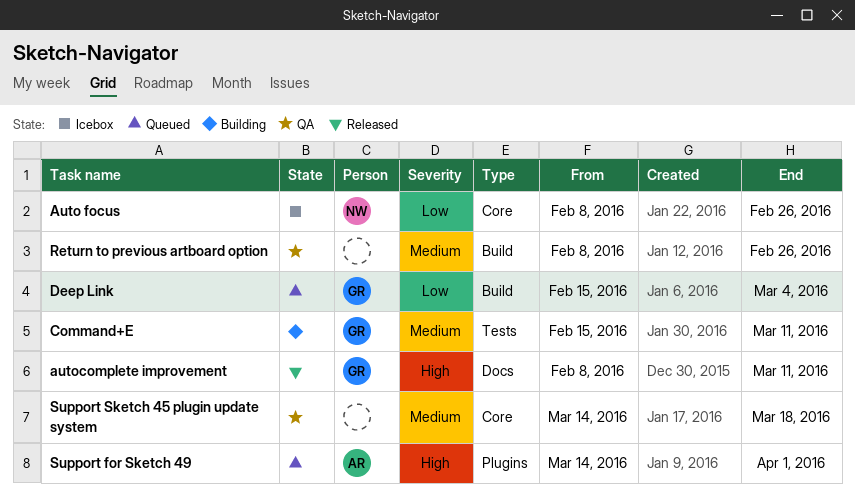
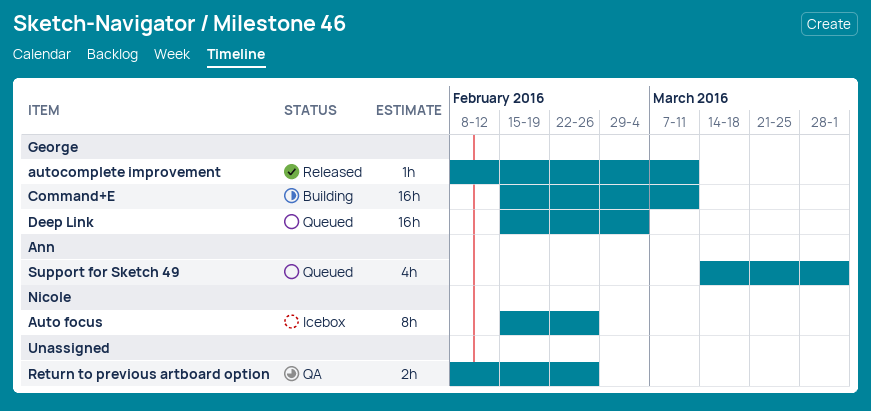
Auto focus, start: Feb 8 -> Feb 15
Support Sketch 45 plugin update system: present -> none

